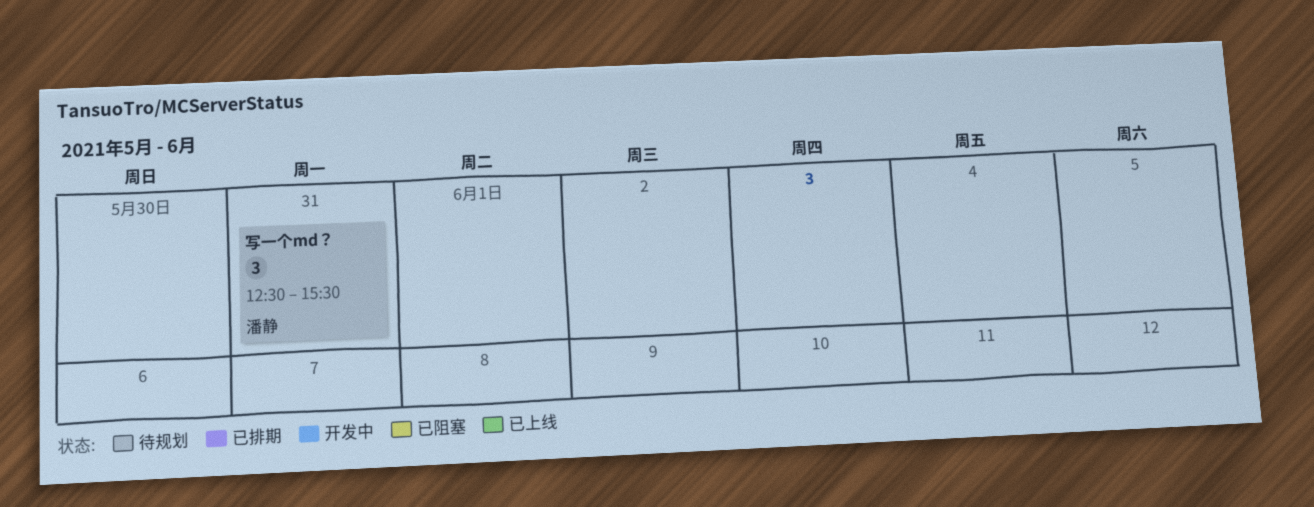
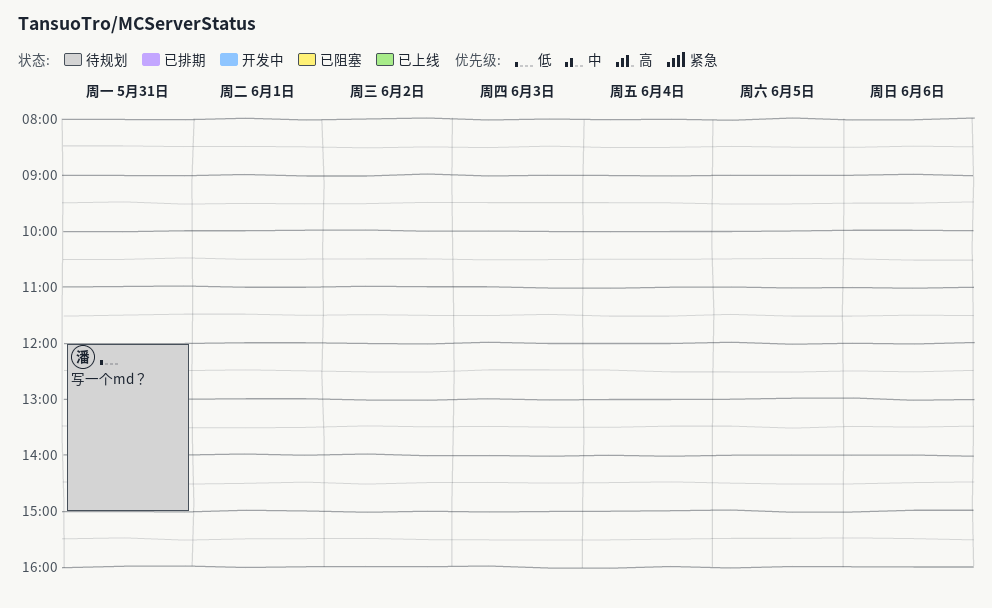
写一个md？, begins: 12:30 -> 12:00
写一个md？, ends: 15:30 -> 15:00

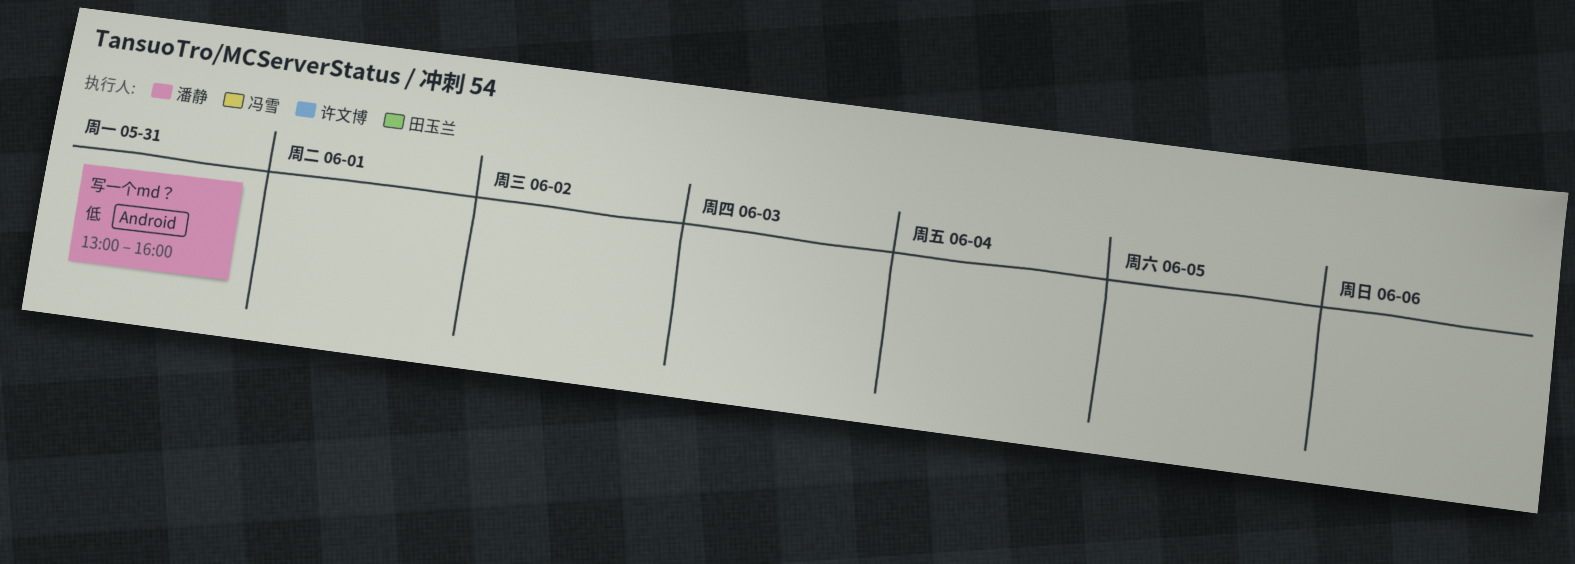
写一个md？, begins: 12:00 -> 13:00
写一个md？, ends: 15:00 -> 16:00

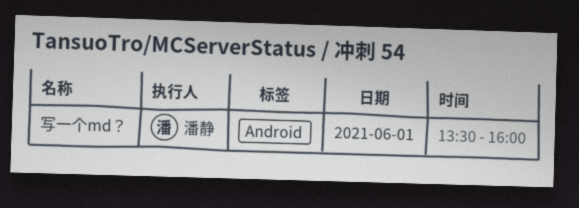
写一个md？, day: May 31 -> Jun 1
写一个md？, begins: 13:00 -> 13:30

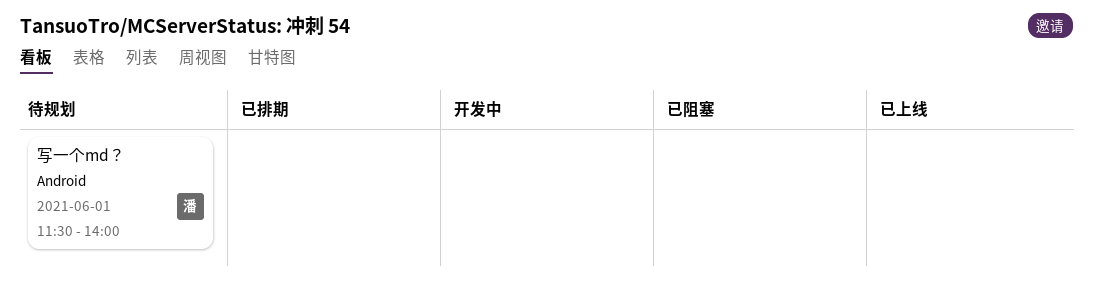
写一个md？, begins: 13:30 -> 11:30
写一个md？, ends: 16:00 -> 14:00

